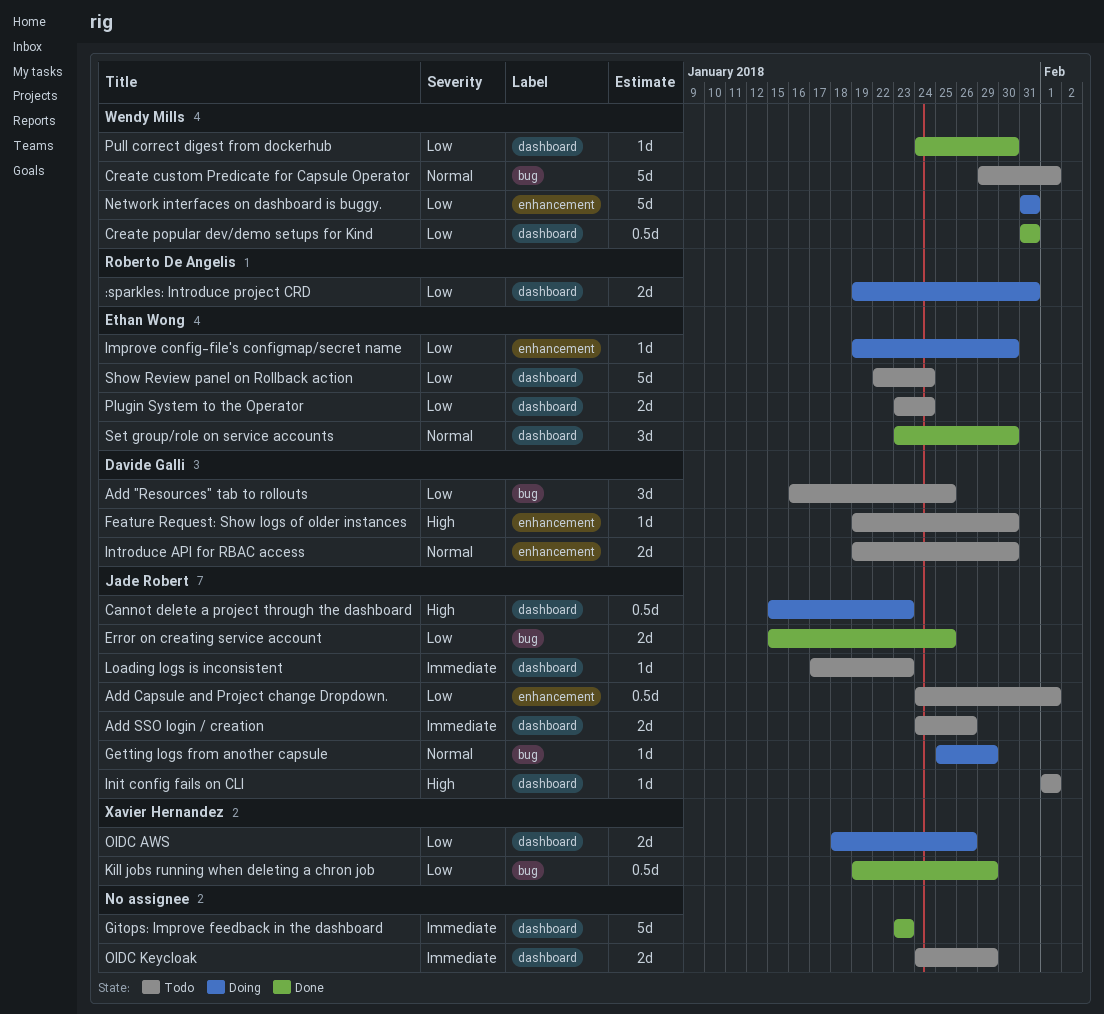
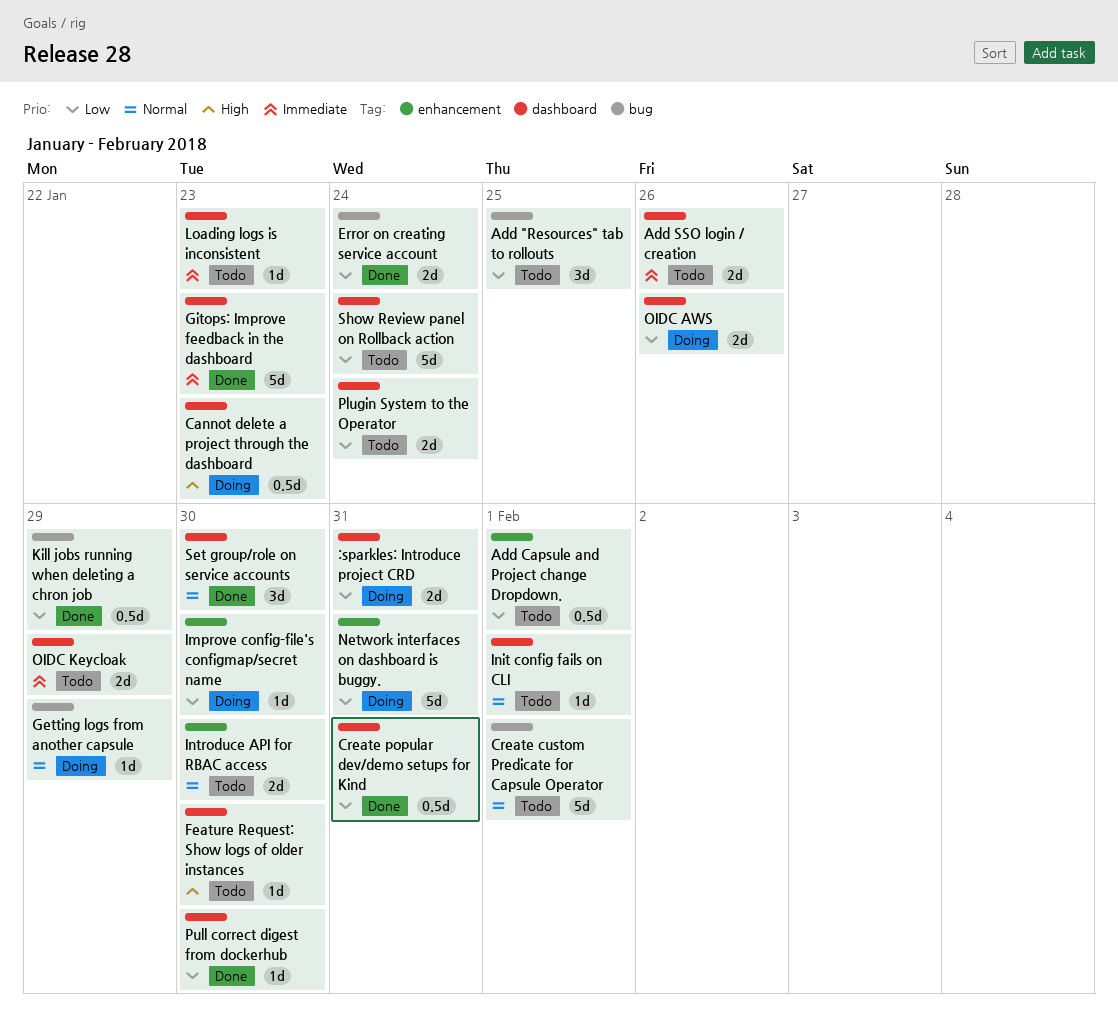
Error on creating service account, due: Jan 25 -> Jan 24
Feature Request: Show logs of older instances, label: enhancement -> dashboard
Init config fails on CLI, priority: High -> Normal

